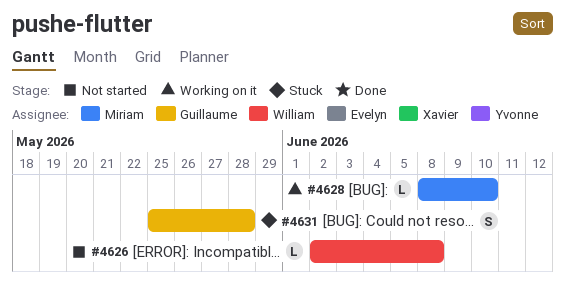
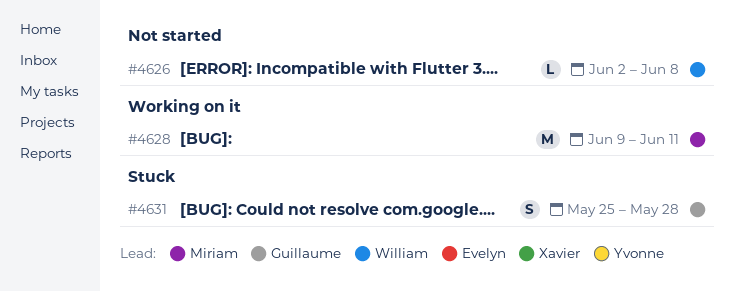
#4628, estimate: L -> M
#4628, start: Jun 8 -> Jun 9
#4628, due: Jun 10 -> Jun 11

